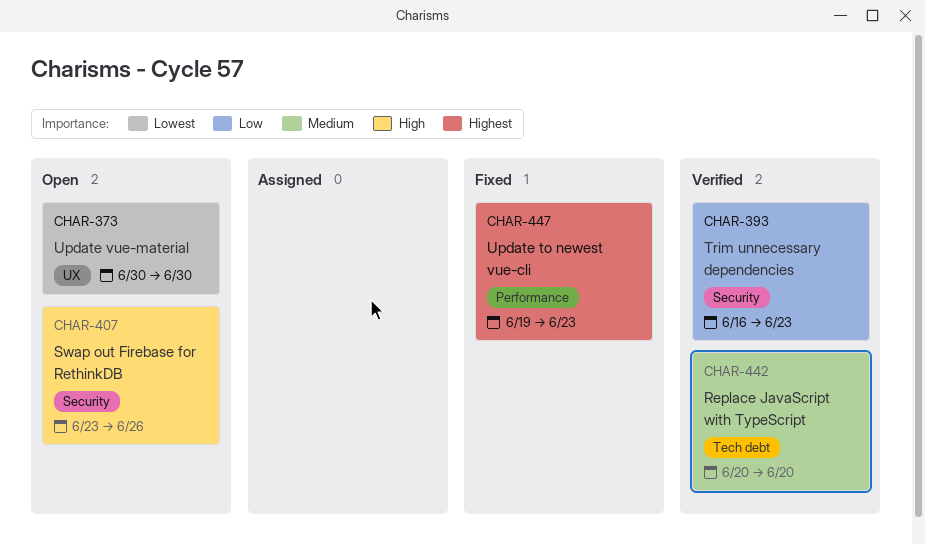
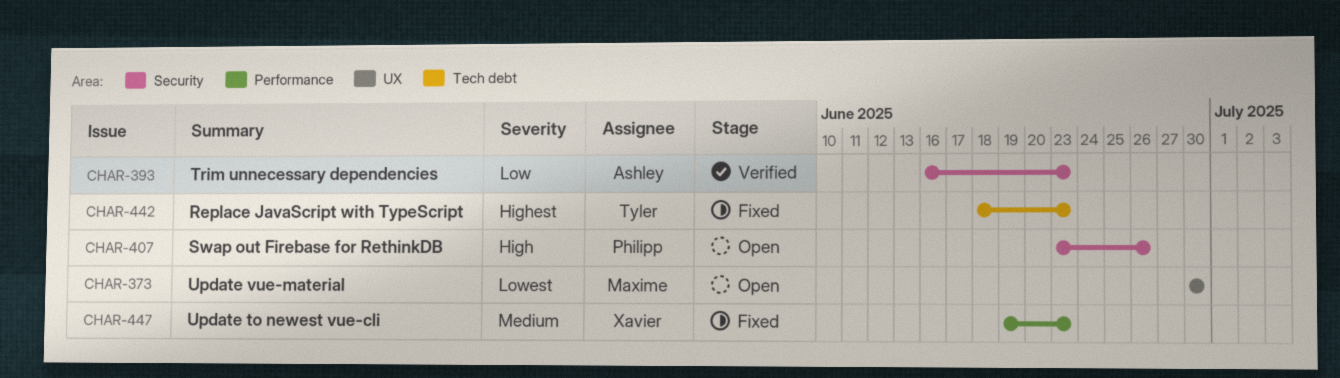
CHAR-442, status: Verified -> Fixed
CHAR-442, priority: Medium -> Highest
CHAR-442, start: Jun 20 -> Jun 18
CHAR-442, due: Jun 20 -> Jun 23
CHAR-447, priority: Highest -> Medium

